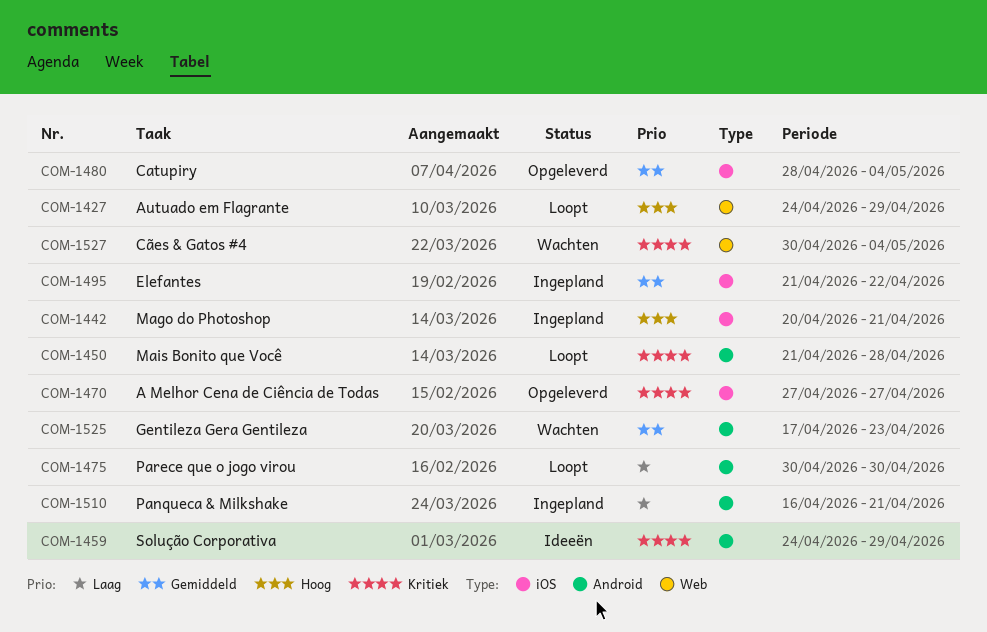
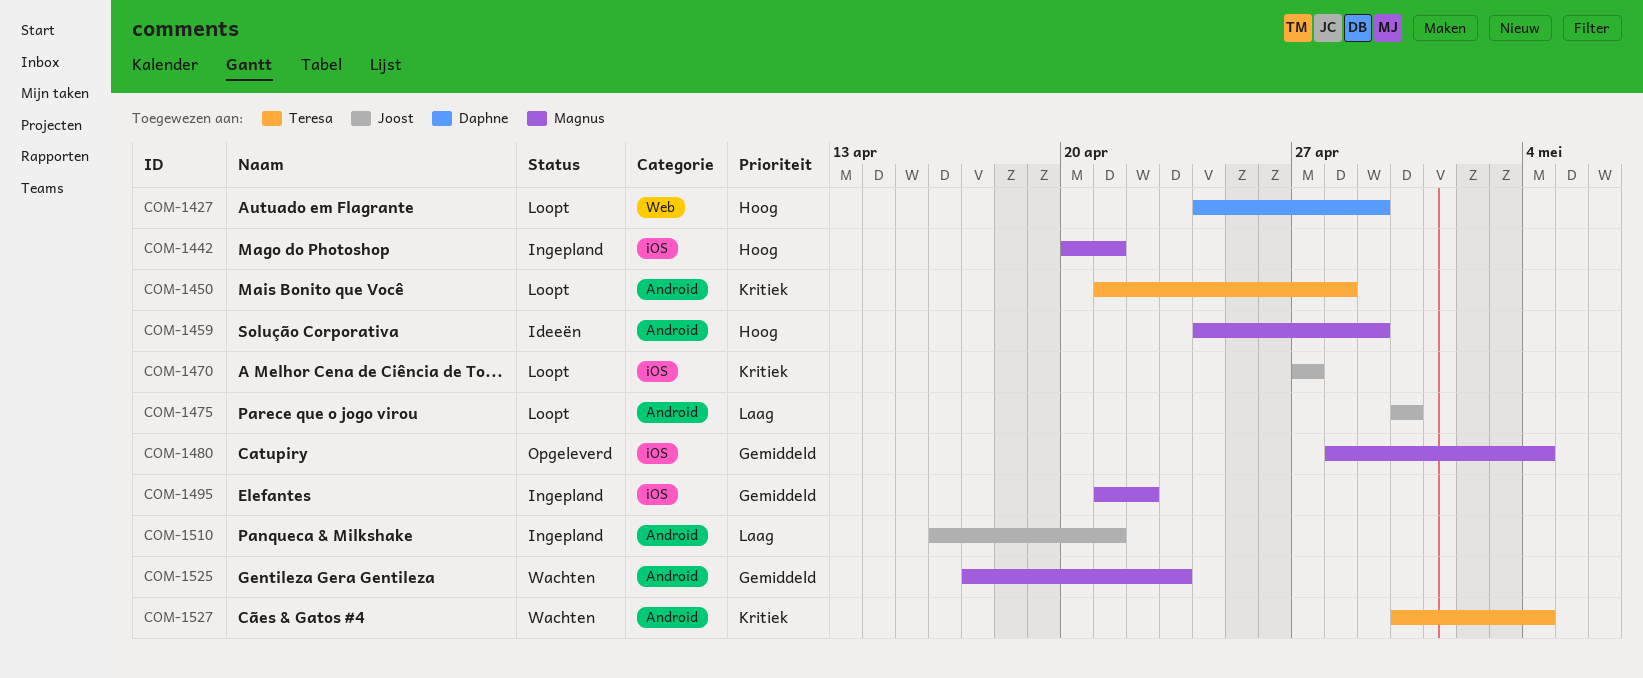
COM-1459, priority: Kritiek -> Hoog
COM-1470, status: Opgeleverd -> Loopt
COM-1527, label: Web -> Android

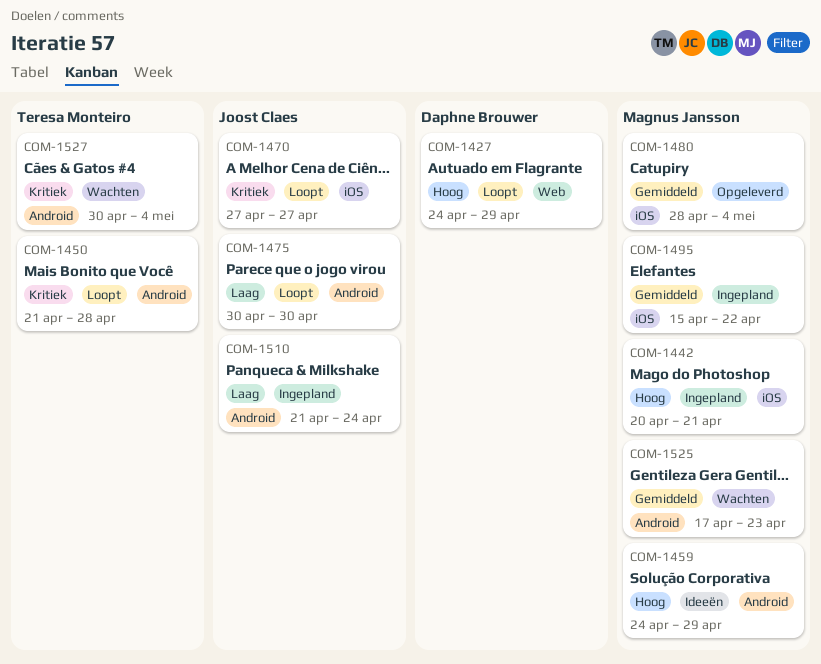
COM-1495, start: Apr 21 -> Apr 15
COM-1510, start: Apr 16 -> Apr 21
COM-1510, due: Apr 21 -> Apr 24

